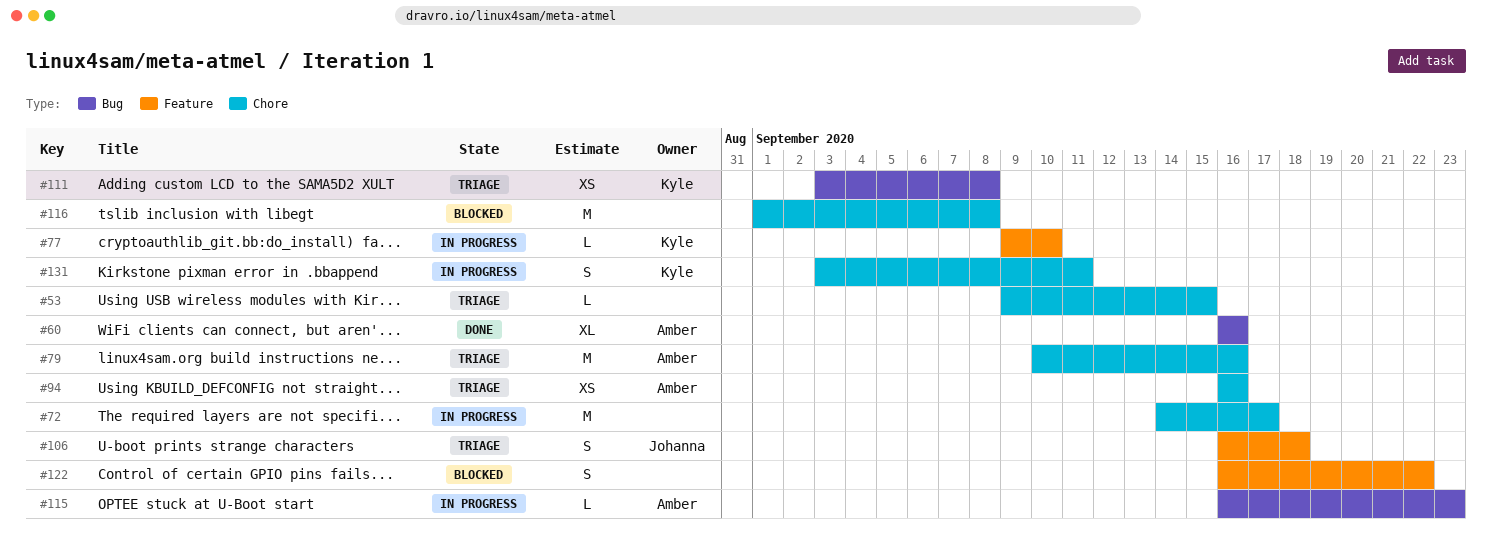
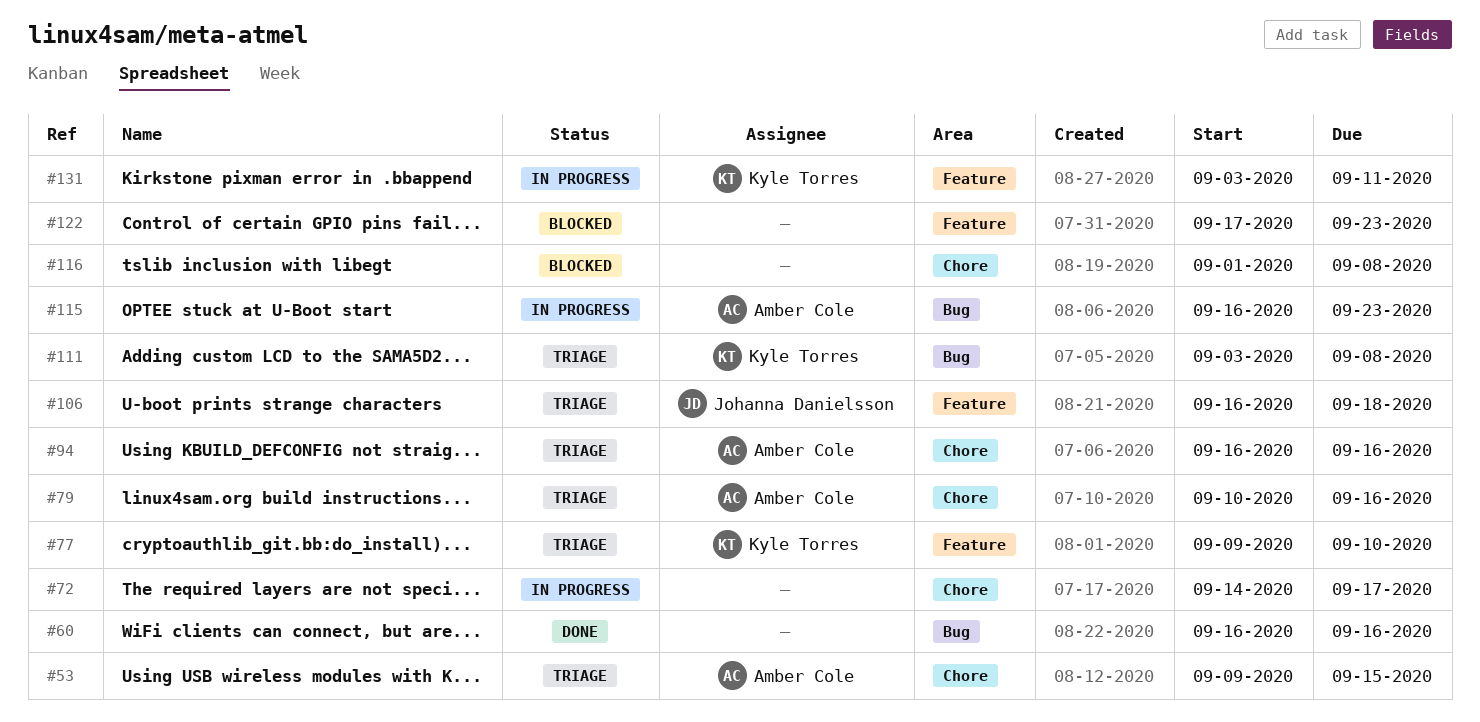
#53, owner: none -> Amber Cole
#60, owner: Amber Cole -> none
#77, status: In progress -> Triage
#122, start: Sep 16 -> Sep 17
#122, due: Sep 22 -> Sep 23
#131, label: Chore -> Feature

